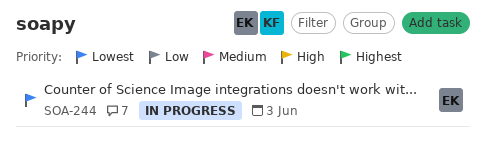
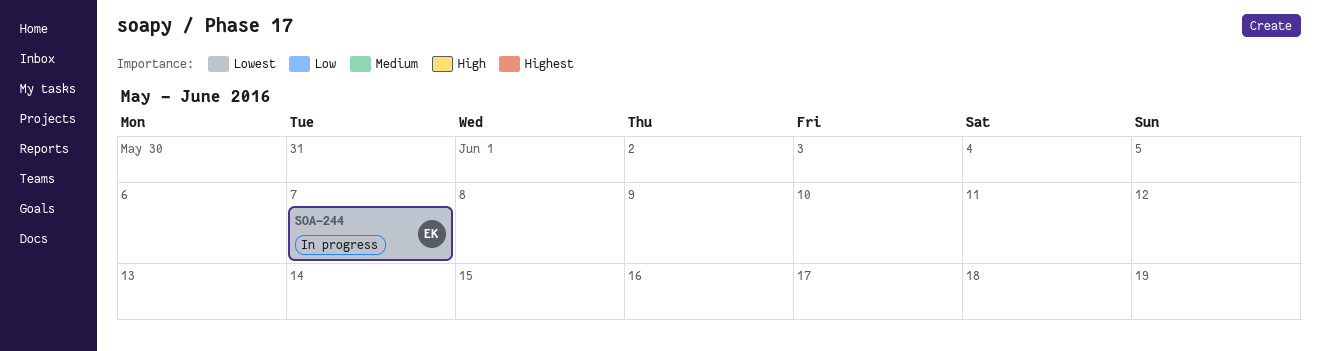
SOA-244, due: Jun 3 -> Jun 7

